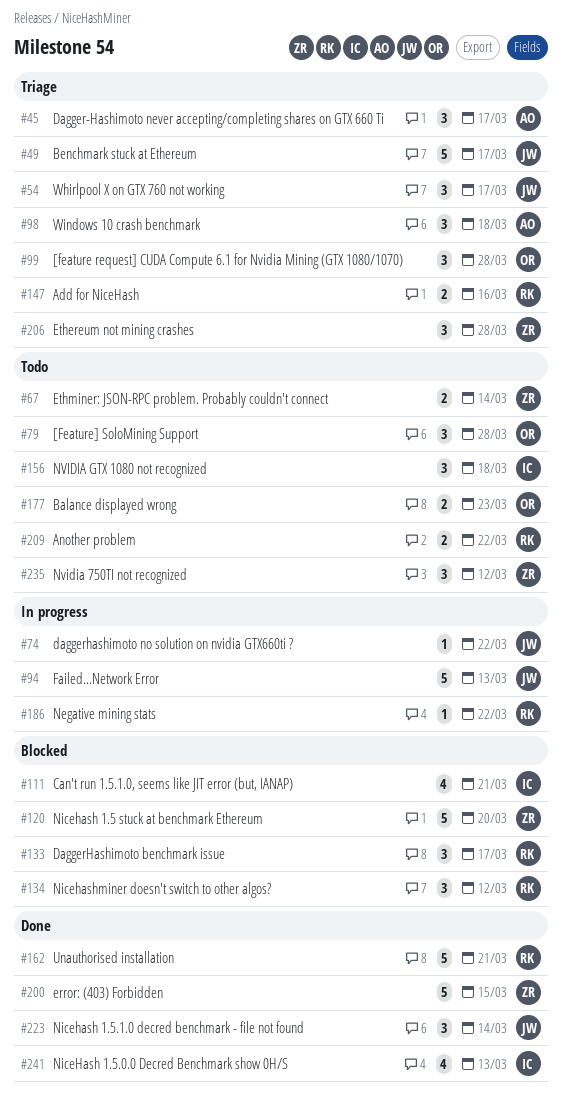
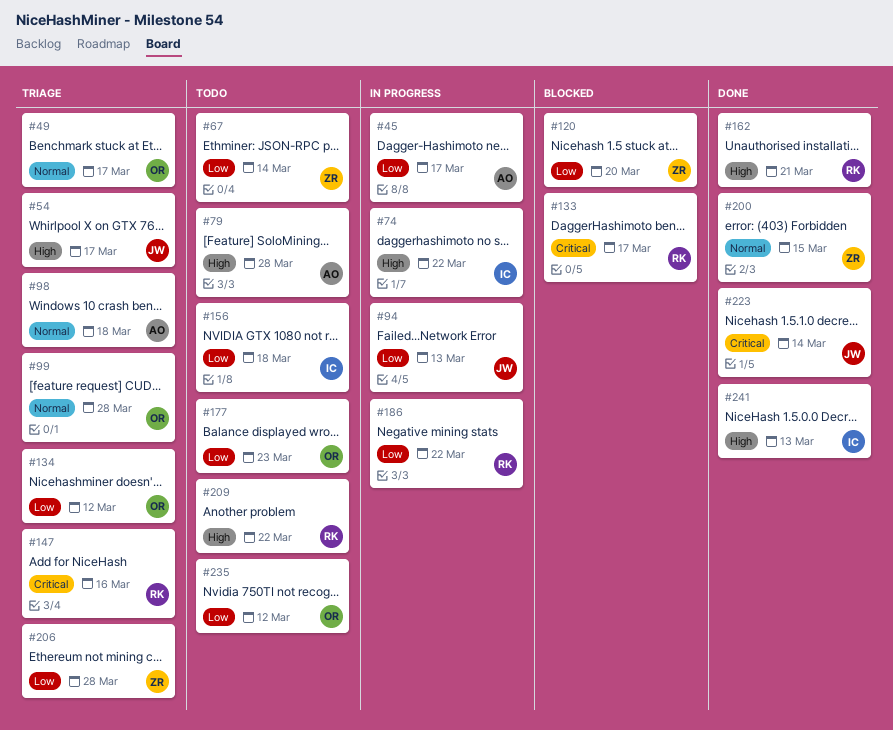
#45, status: Triage -> In progress
#49, owner: JW -> OR
#74, owner: JW -> IC
#79, owner: OR -> AO
#111: present -> none
#134, status: Blocked -> Triage
#134, owner: RK -> OR
#235, owner: ZR -> OR

